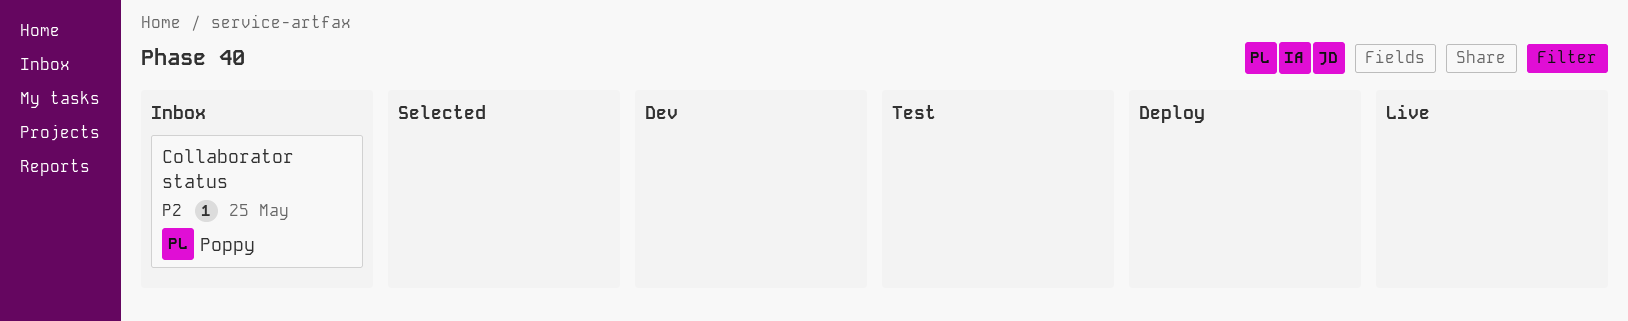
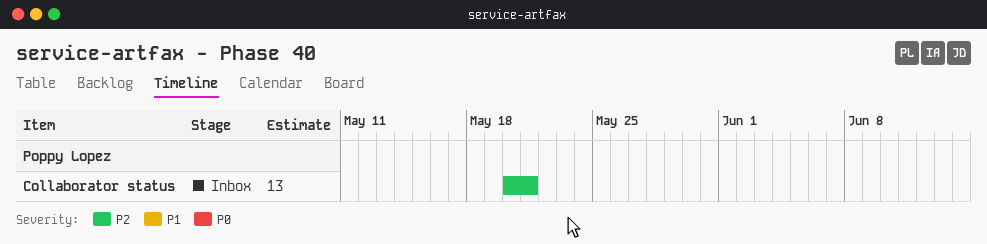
Collaborator status, estimate: 1 -> 13
Collaborator status, due: May 25 -> May 21

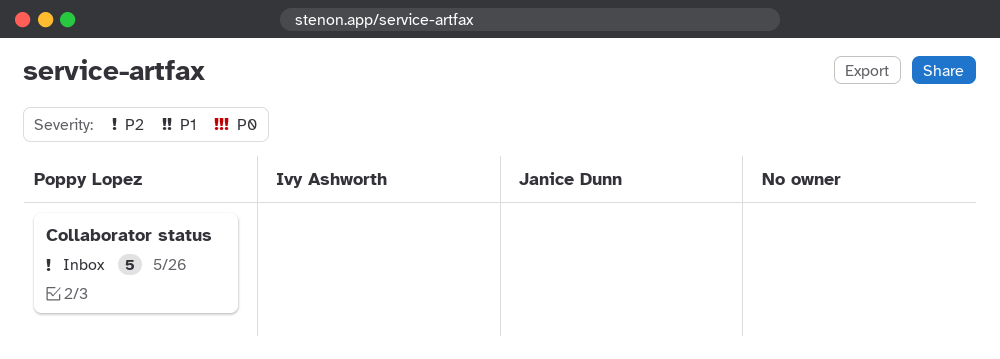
Collaborator status, estimate: 13 -> 5
Collaborator status, due: May 21 -> May 26

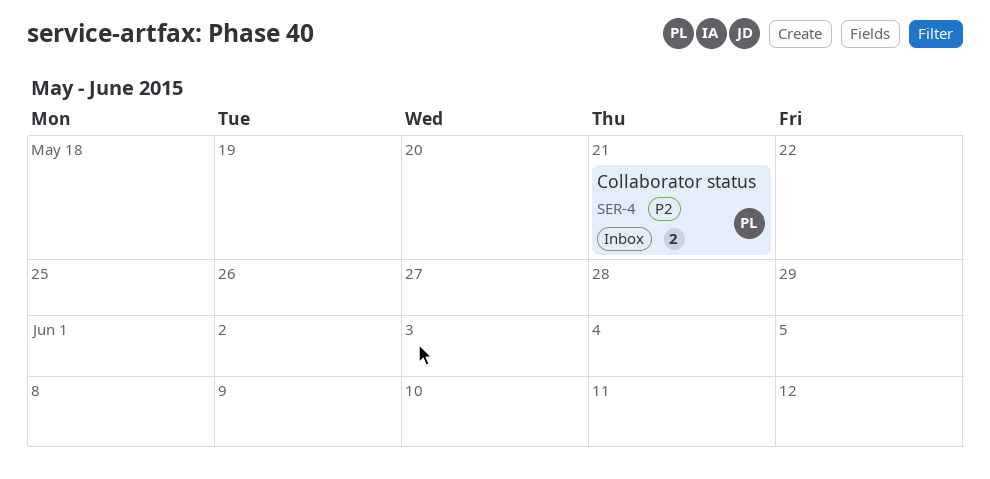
Collaborator status, estimate: 5 -> 2
Collaborator status, due: May 26 -> May 21

